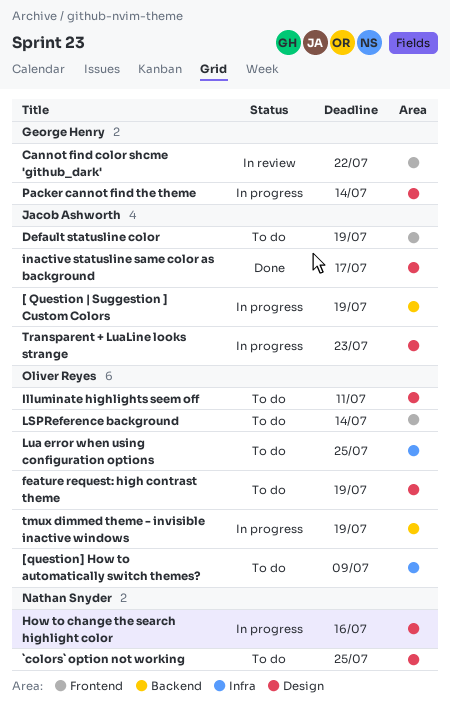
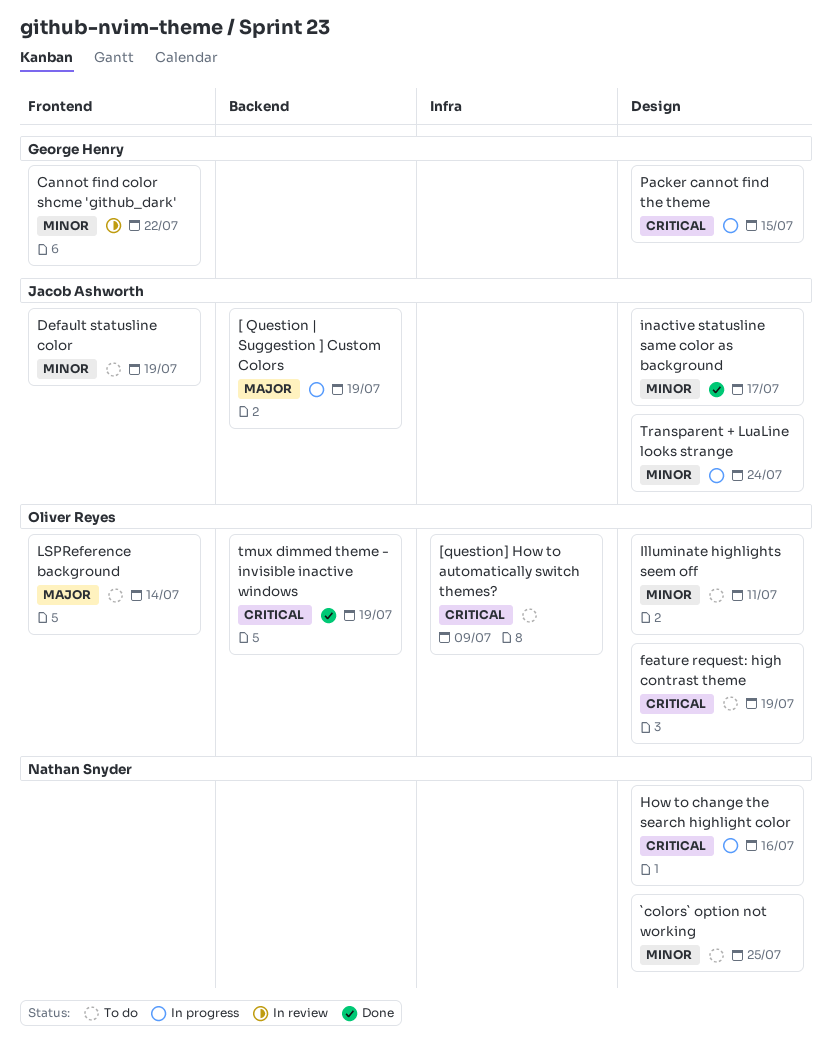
Lua error when using configuration options: present -> none
Packer cannot find the theme, due: Jul 14 -> Jul 15
tmux dimmed theme - invisible inactive windows, status: In progress -> Done
Transparent + LuaLine looks strange, due: Jul 23 -> Jul 24

